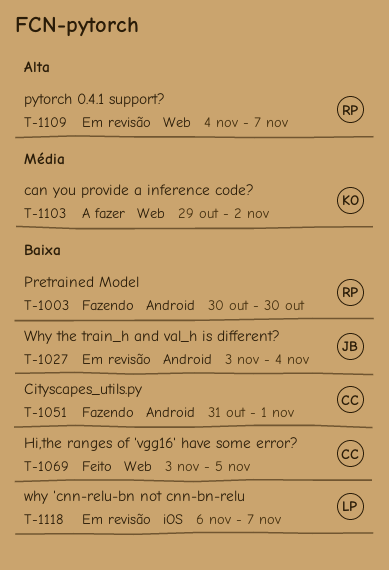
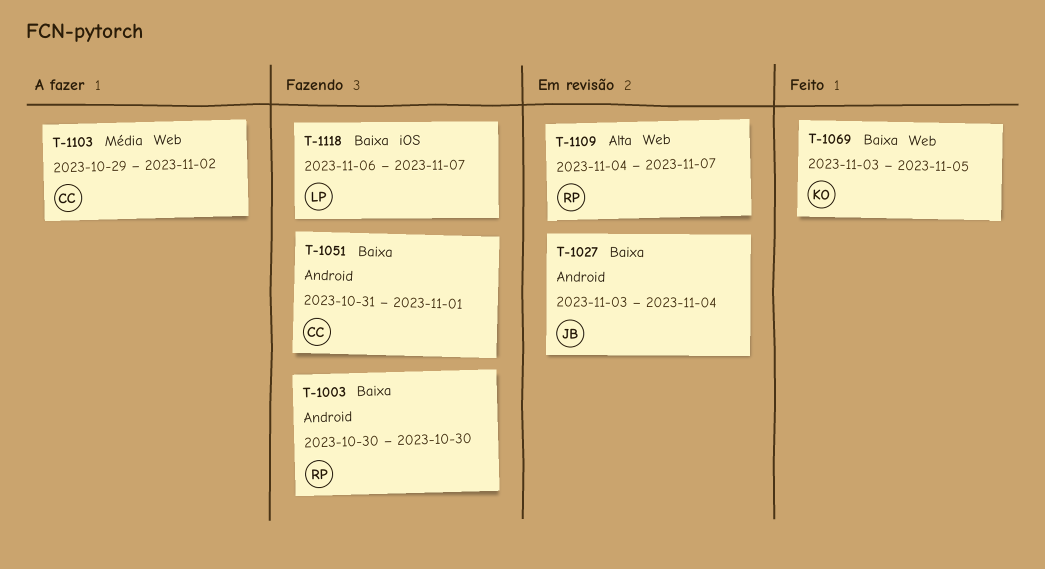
T-1069, owner: CC -> KO
T-1103, owner: KO -> CC
T-1118, status: Em revisão -> Fazendo

